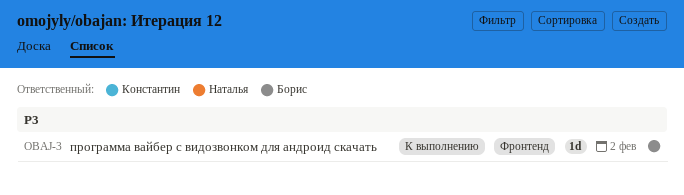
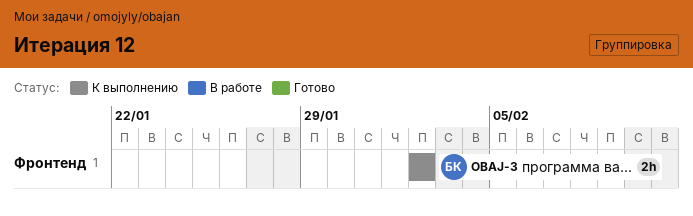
OBAJ-3, estimate: 1d -> 2h

